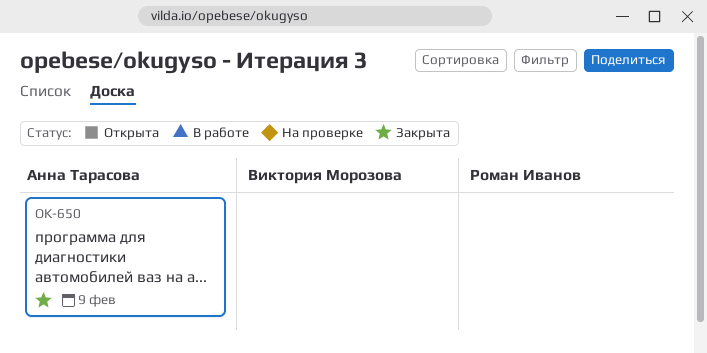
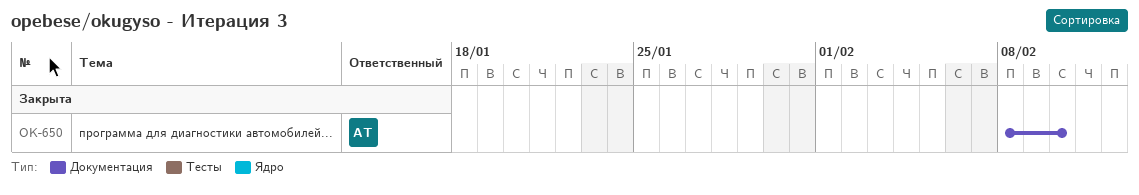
OK-650, due: Feb 9 -> Feb 10

